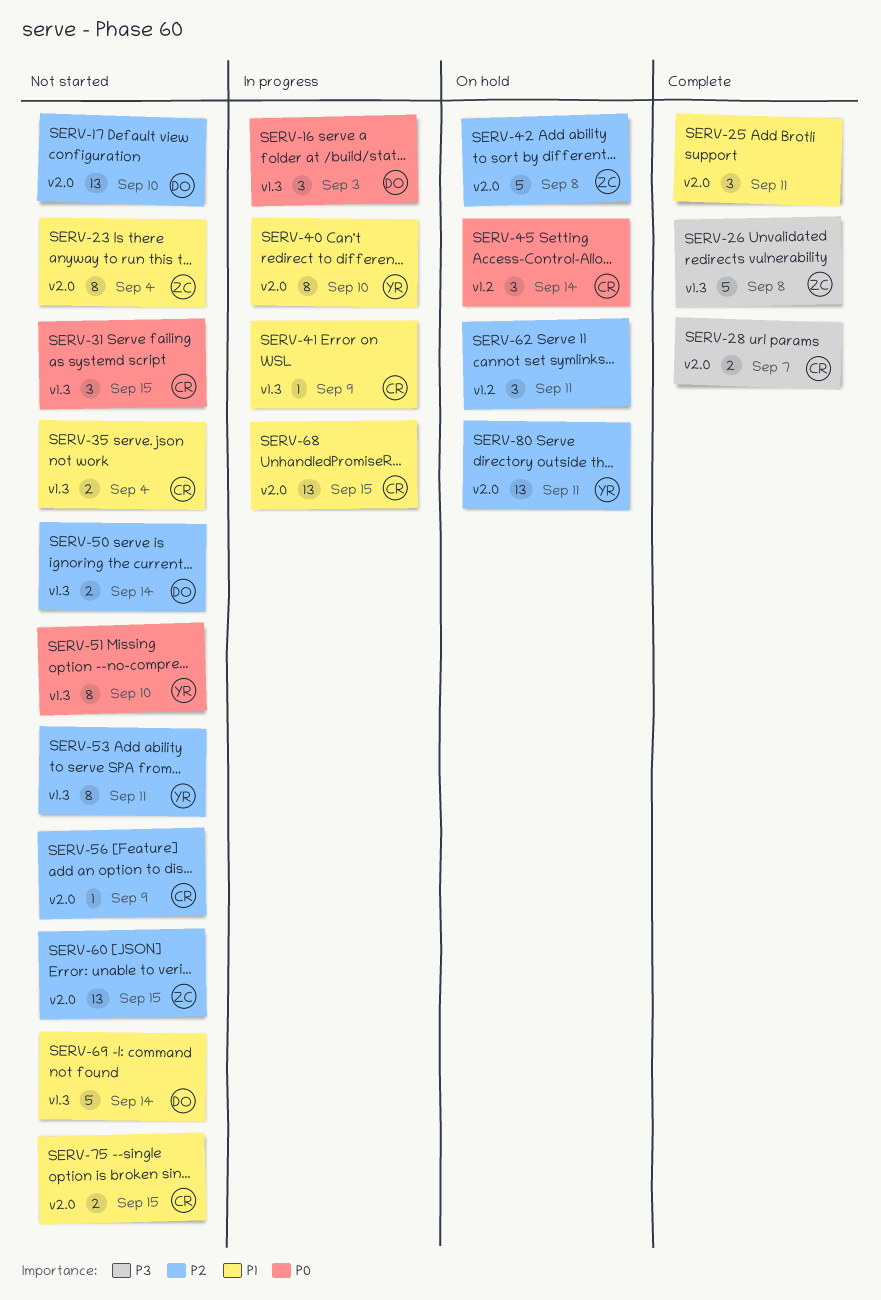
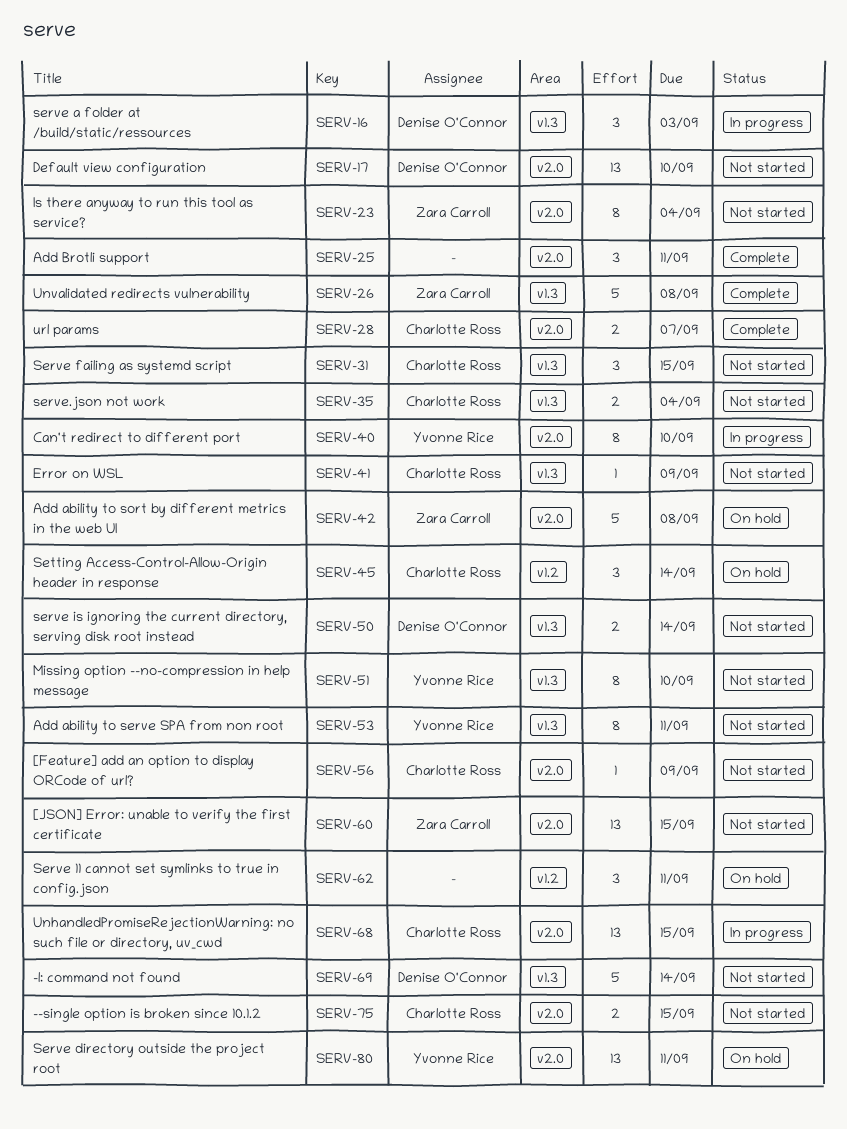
SERV-41, status: In progress -> Not started

